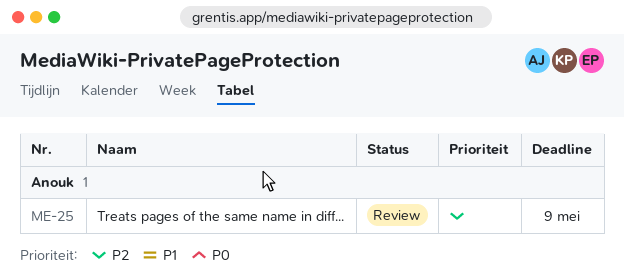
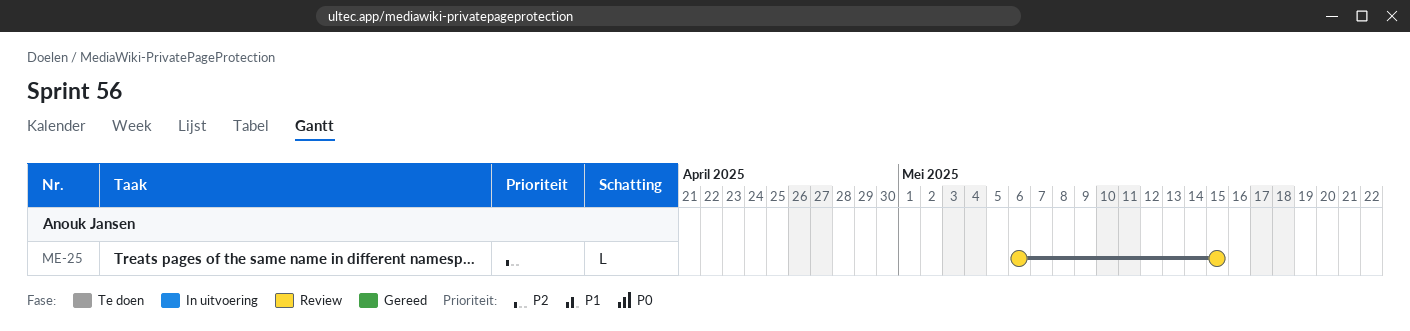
ME-25, due: May 9 -> May 15

